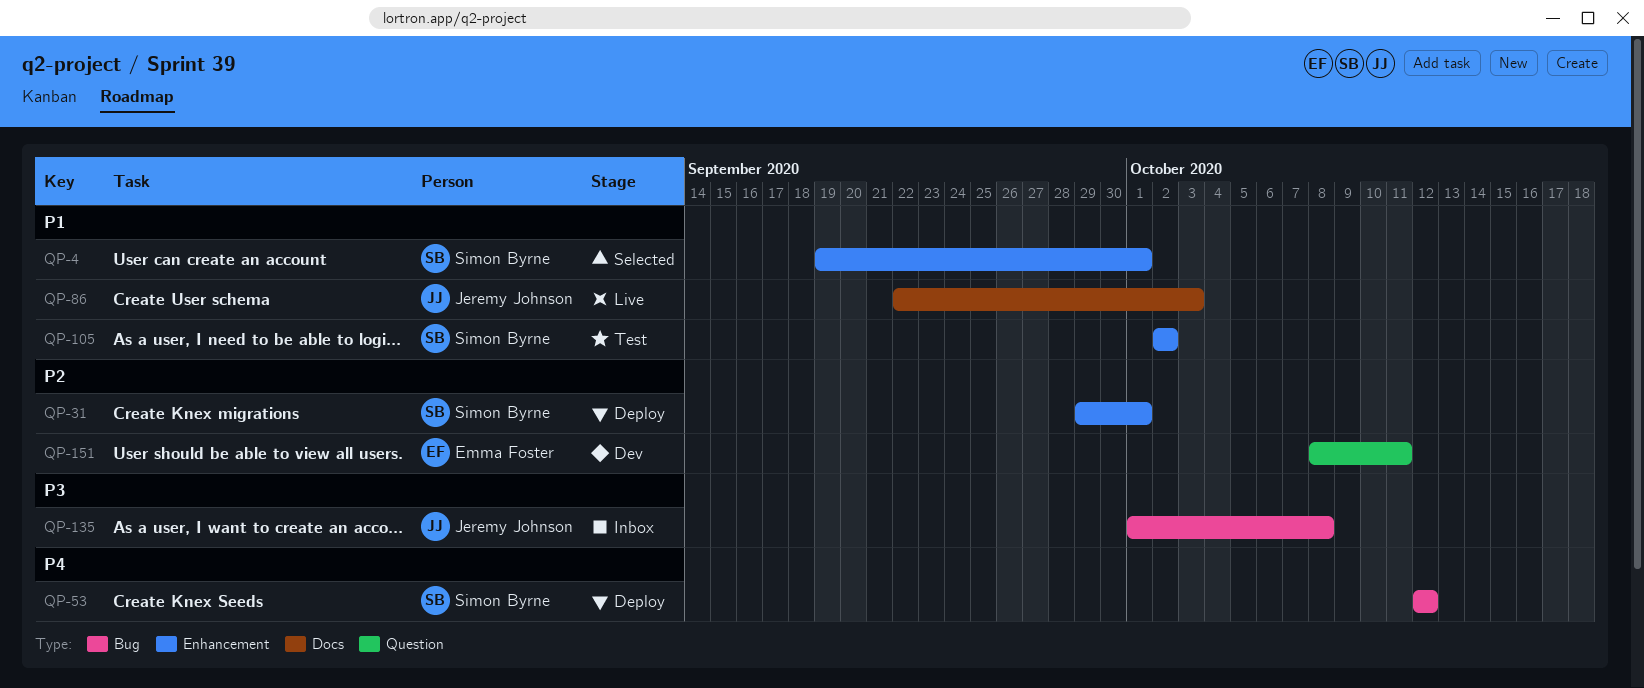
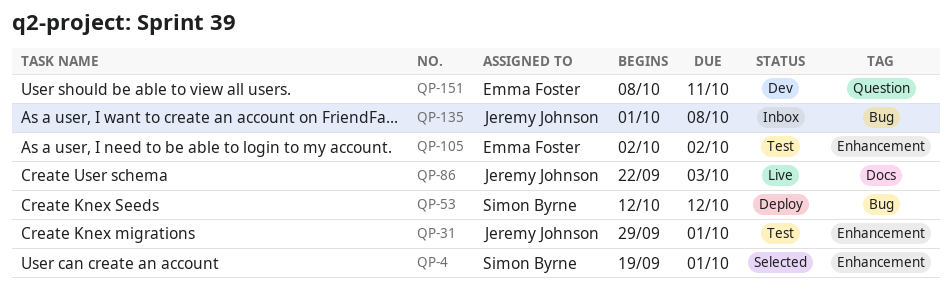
QP-31, status: Deploy -> Test
QP-31, owner: Simon Byrne -> Jeremy Johnson
QP-105, owner: Simon Byrne -> Emma Foster

